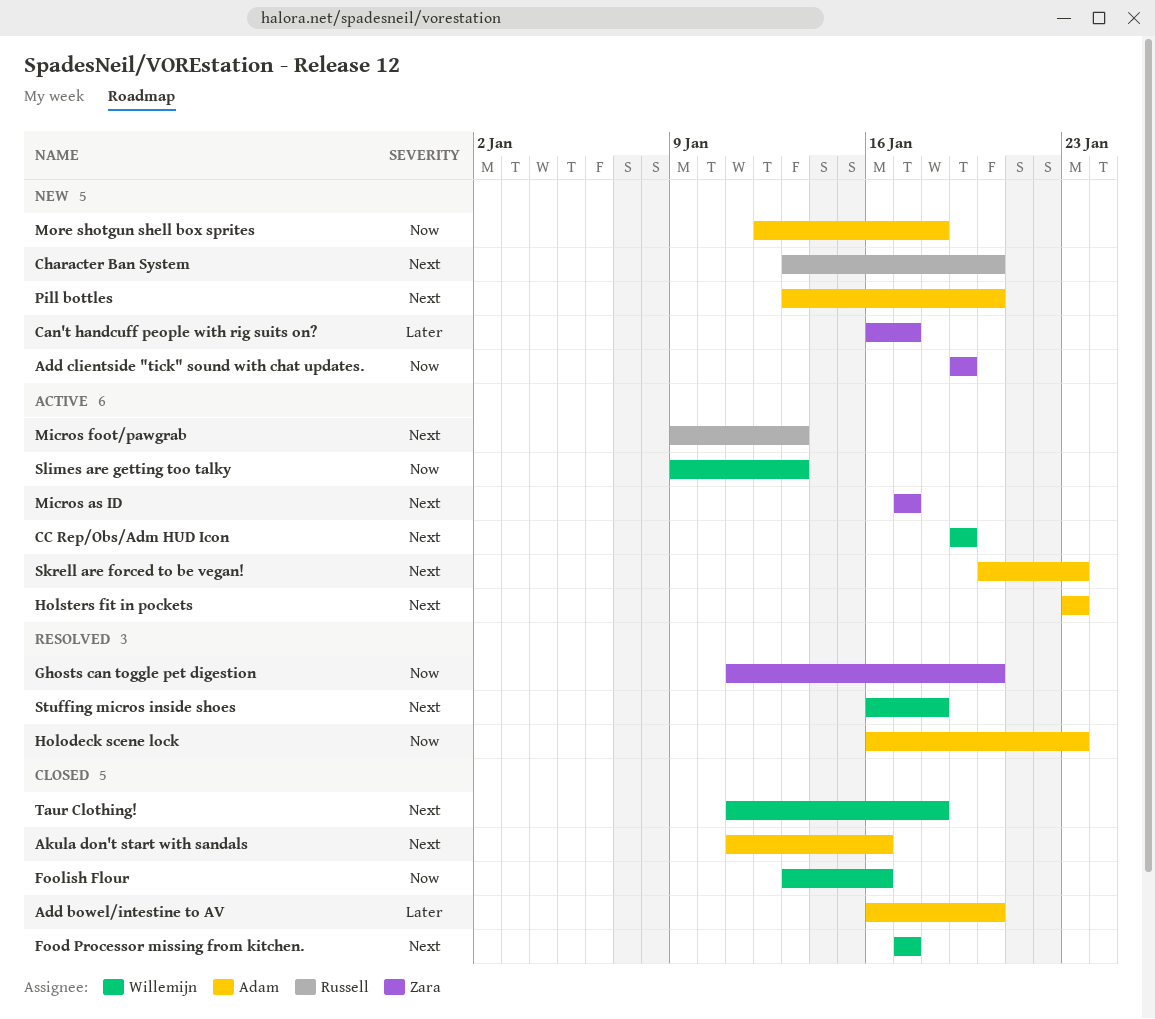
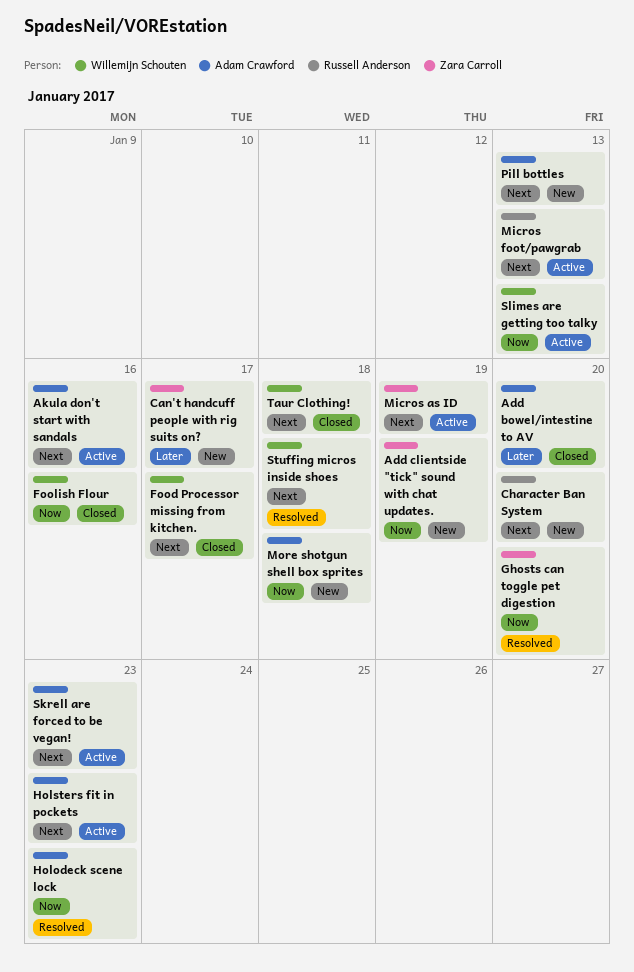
Akula don't start with sandals, status: Closed -> Active
CC Rep/Obs/Adm HUD Icon: present -> none
Micros as ID, due: Jan 17 -> Jan 19
Pill bottles, due: Jan 20 -> Jan 13

